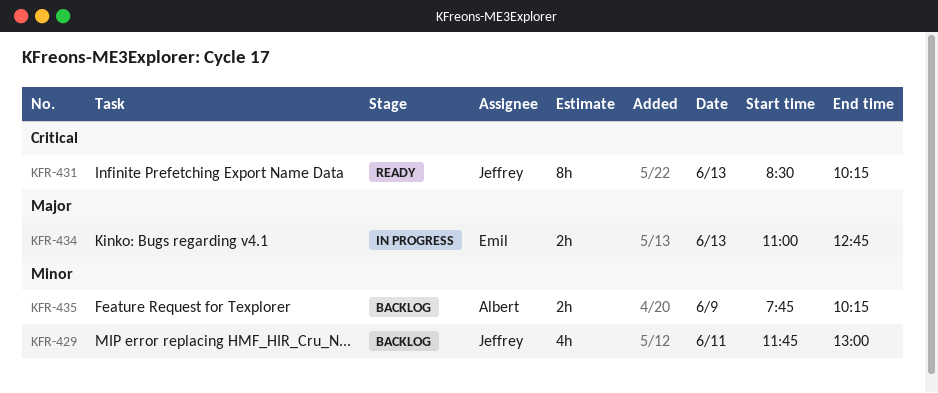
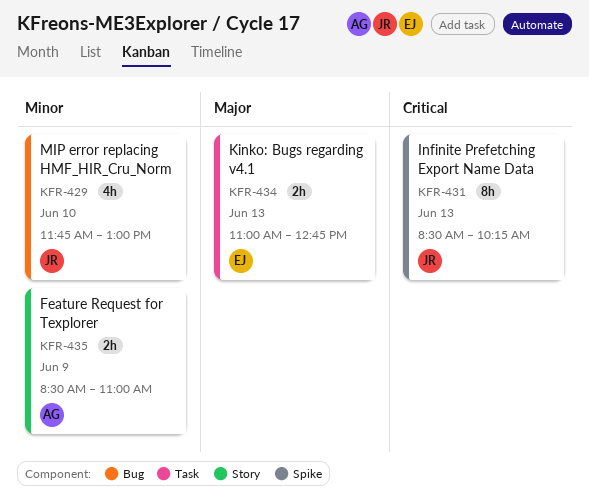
KFR-429, day: Jun 11 -> Jun 10
KFR-435, begins: 07:45 -> 08:30
KFR-435, ends: 10:15 -> 11:00

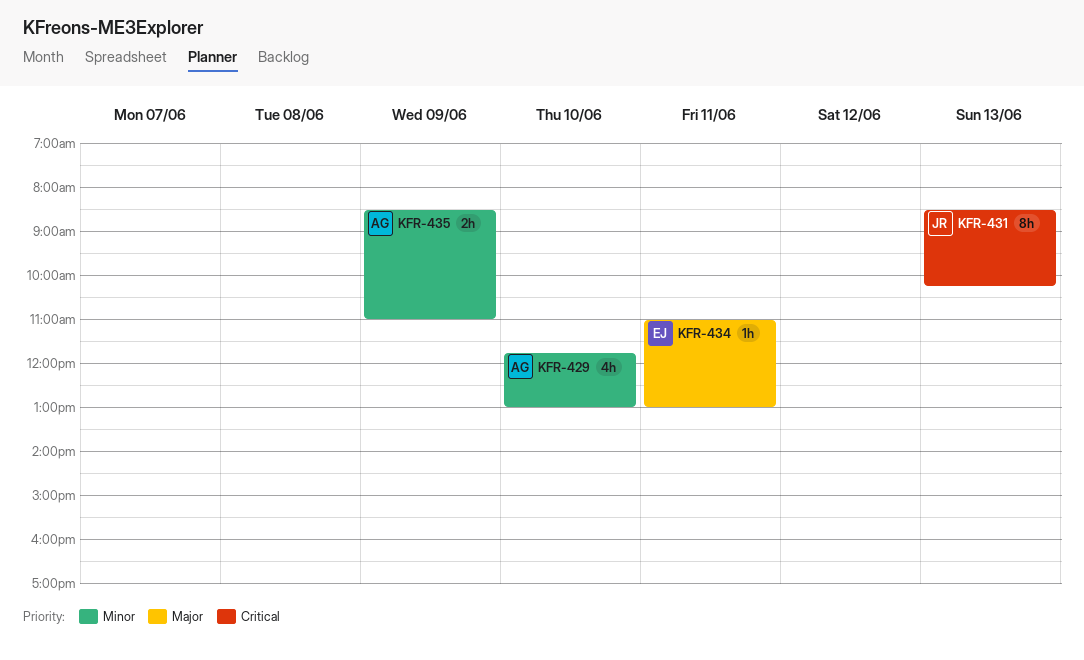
KFR-429, owner: JR -> AG
KFR-434, estimate: 2h -> 1h
KFR-434, day: Jun 13 -> Jun 11
KFR-434, ends: 12:45 -> 13:00

